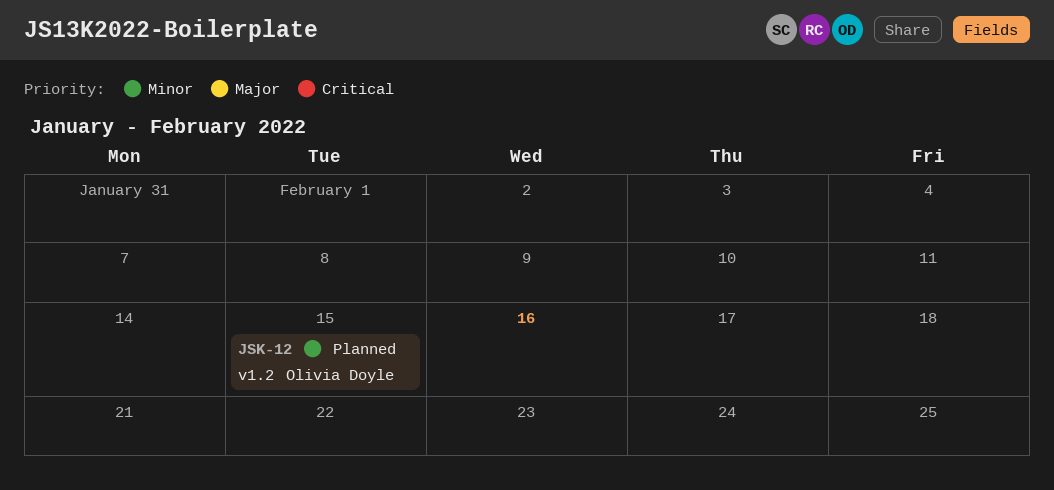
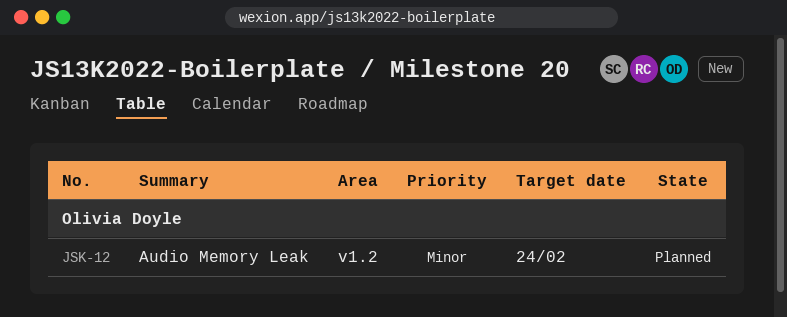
JSK-12, due: Feb 15 -> Feb 24

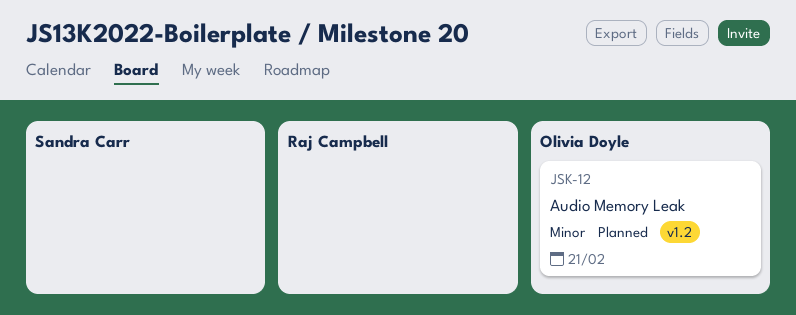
JSK-12, due: Feb 24 -> Feb 21

